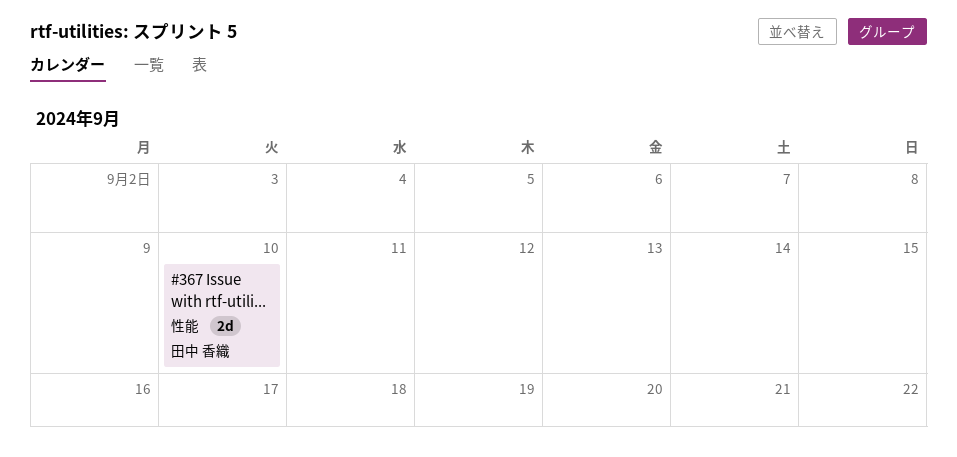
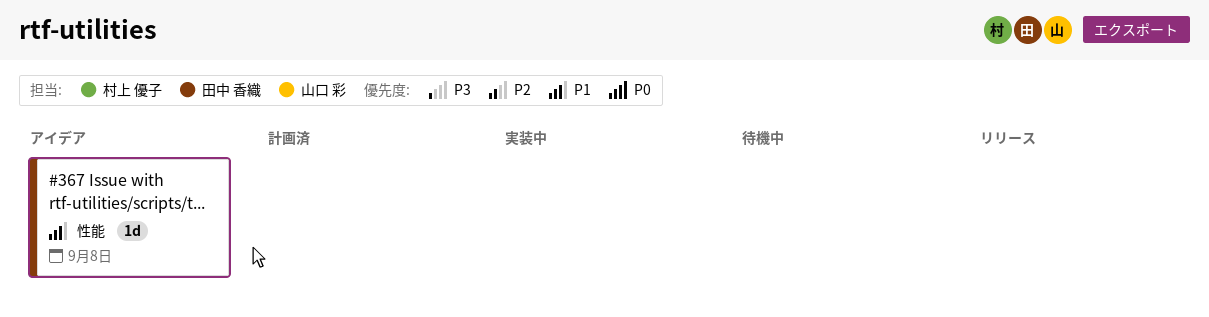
#367, estimate: 2d -> 1d
#367, due: Sep 10 -> Sep 8

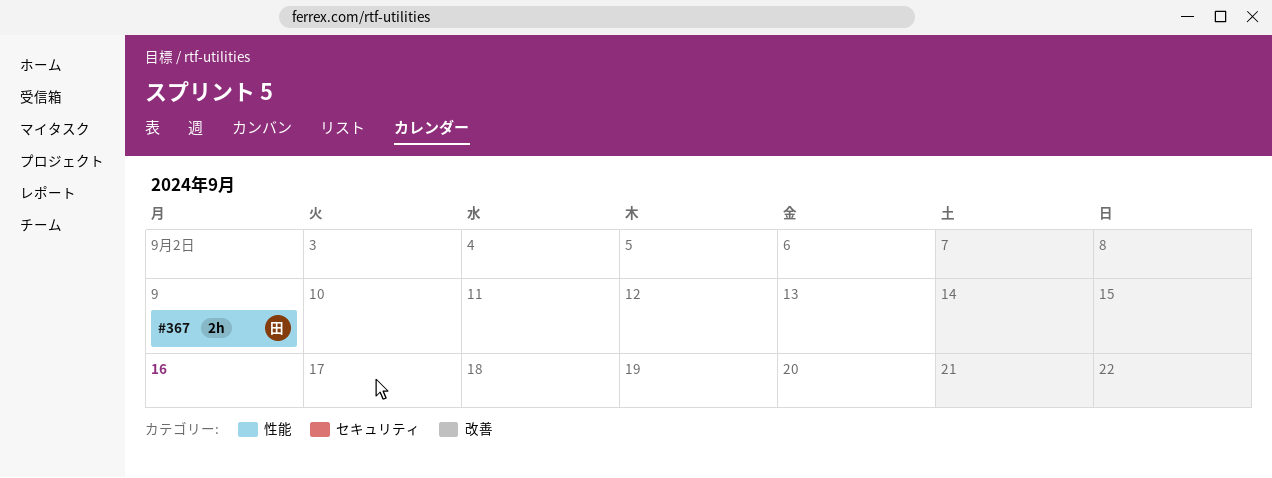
#367, estimate: 1d -> 2h
#367, due: Sep 8 -> Sep 9

